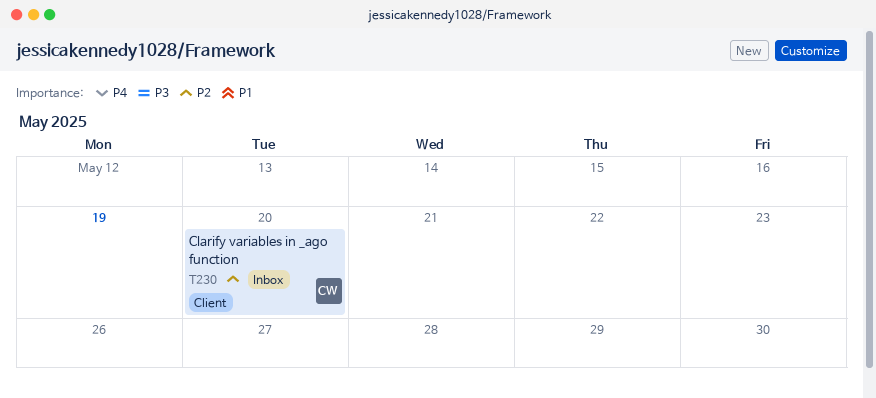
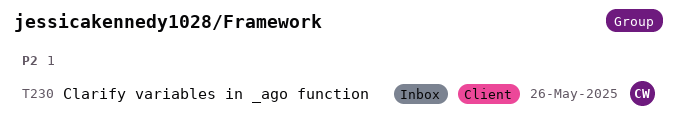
T230, due: May 20 -> May 26

